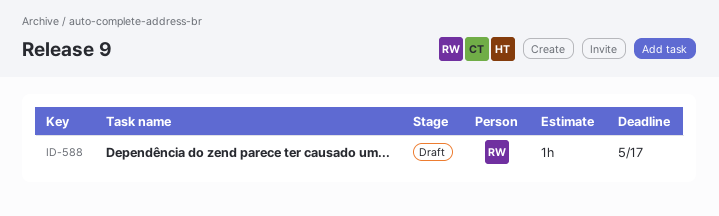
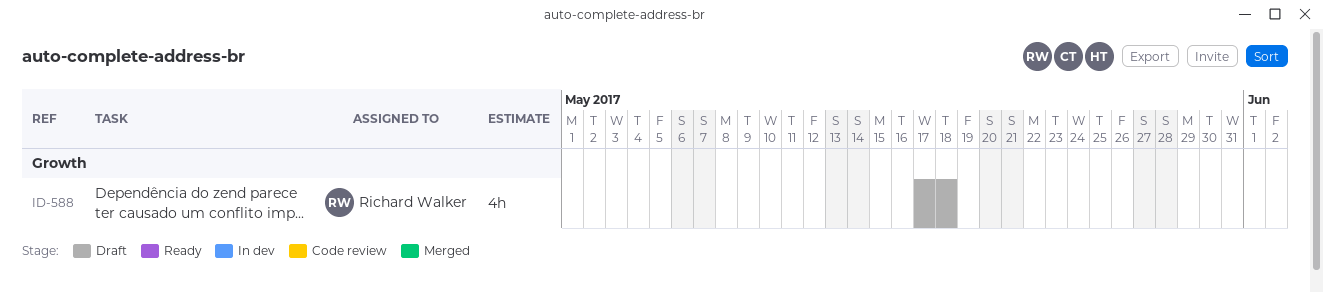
ID-588, estimate: 1h -> 4h
ID-588, due: May 17 -> May 18

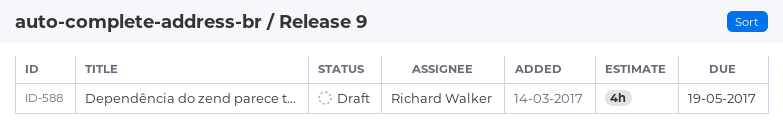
ID-588, due: May 18 -> May 19

